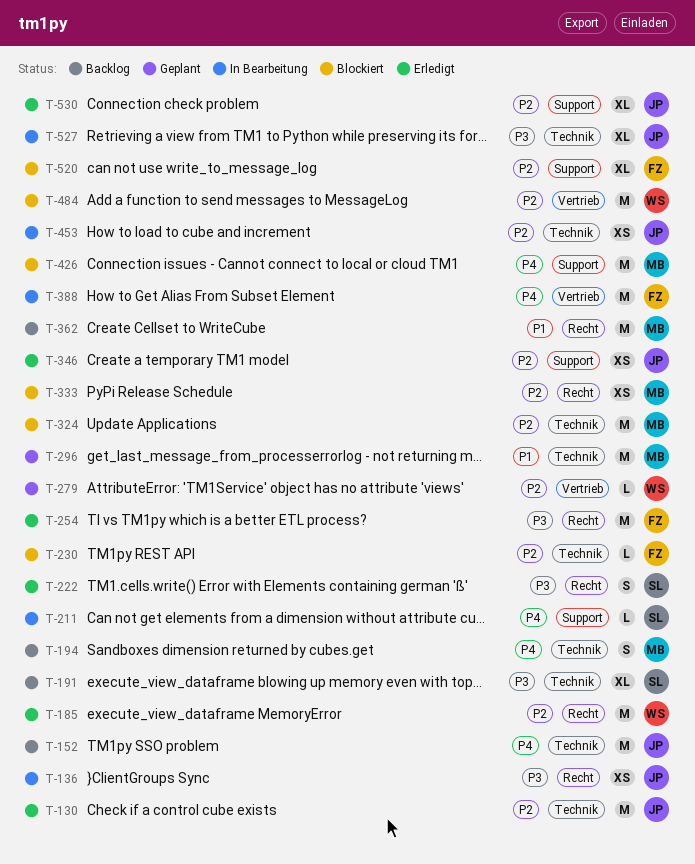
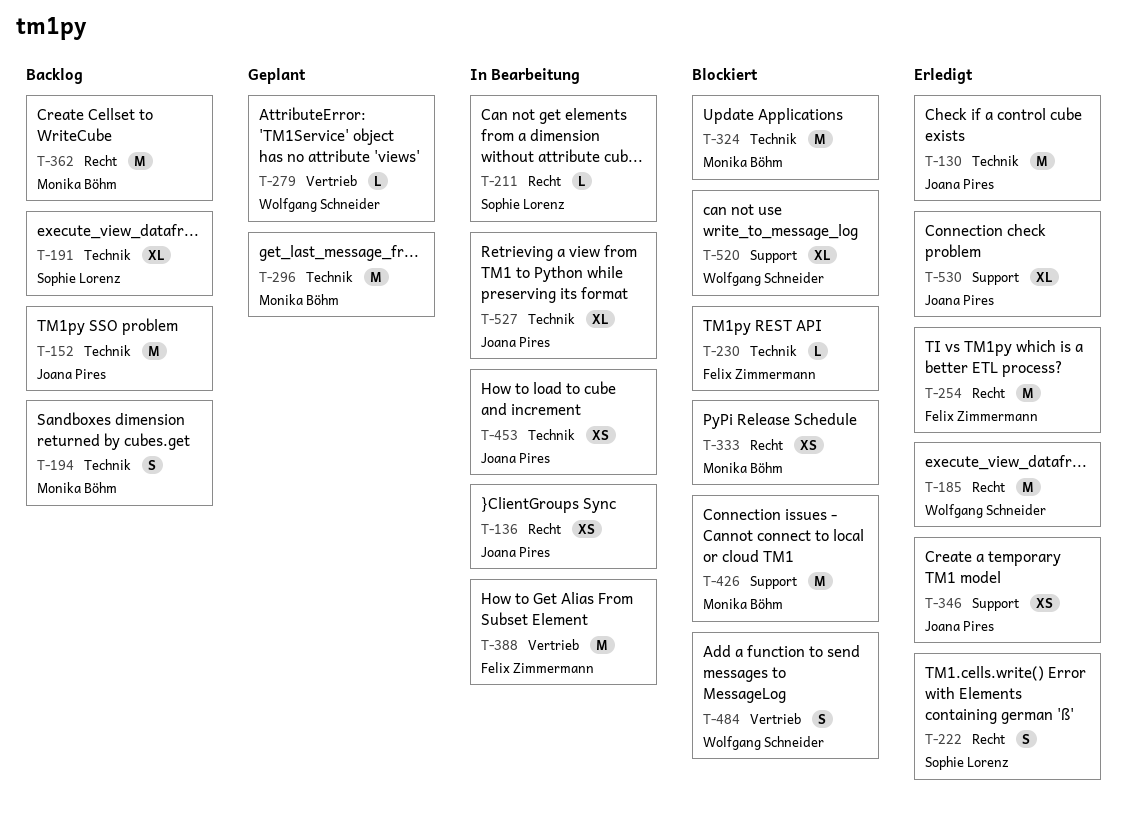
T-211, label: Support -> Recht
T-484, estimate: M -> S
T-520, owner: Felix Zimmermann -> Wolfgang Schneider

